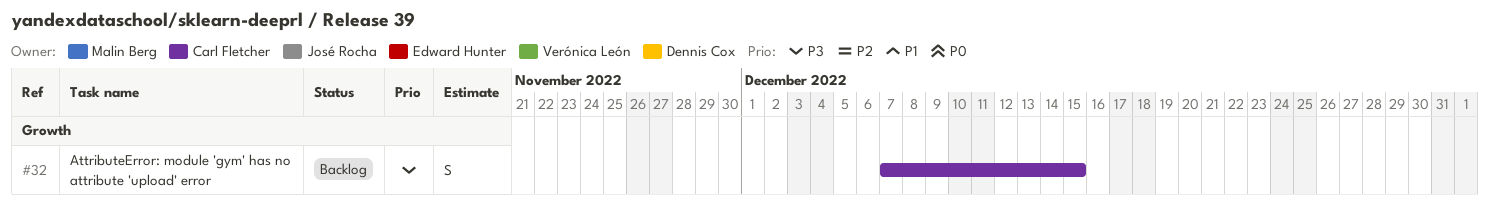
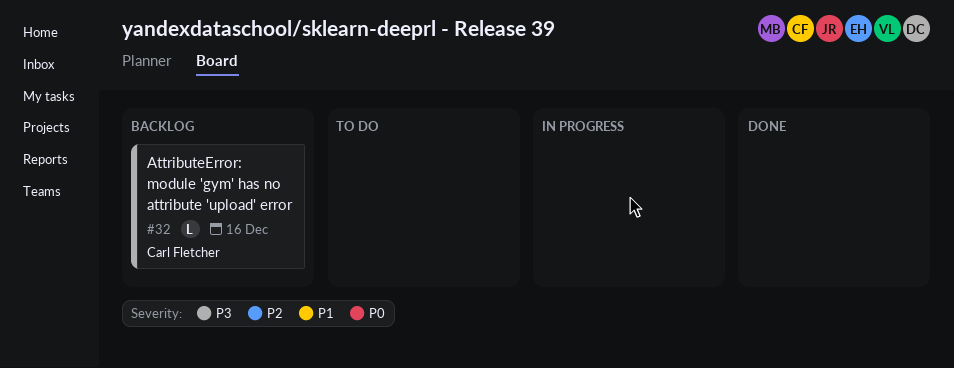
#32, estimate: S -> L
#32, due: Dec 15 -> Dec 16

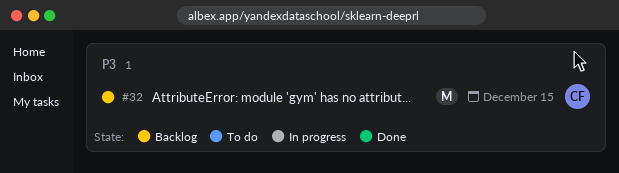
#32, estimate: L -> M
#32, due: Dec 16 -> Dec 15

